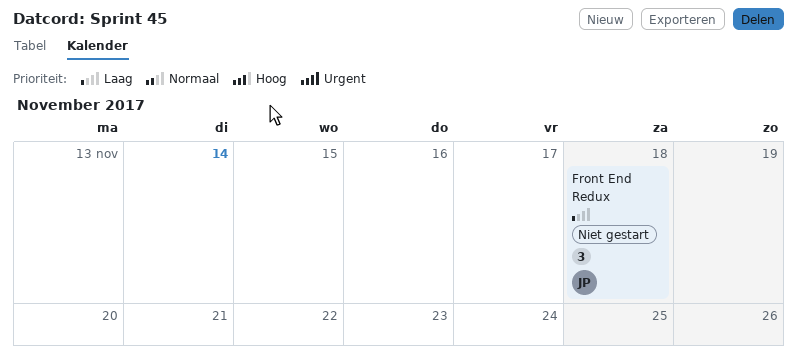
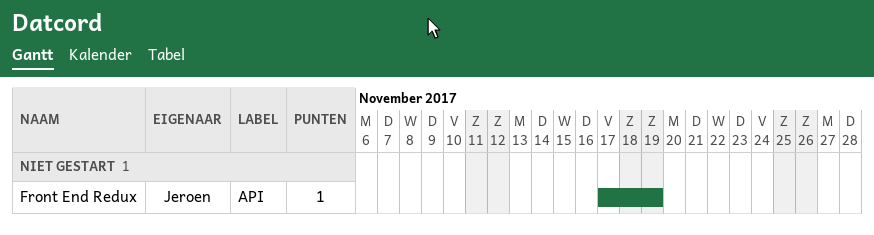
Front End Redux, estimate: 3 -> 1
Front End Redux, due: Nov 18 -> Nov 19

